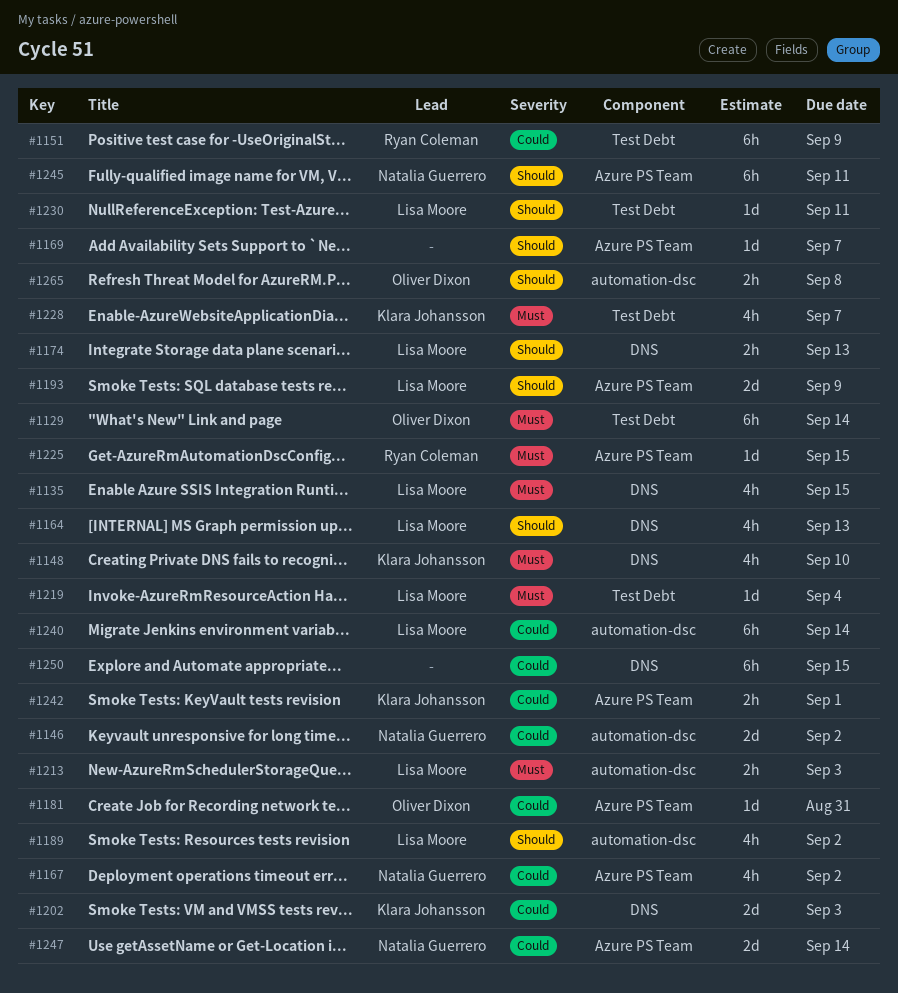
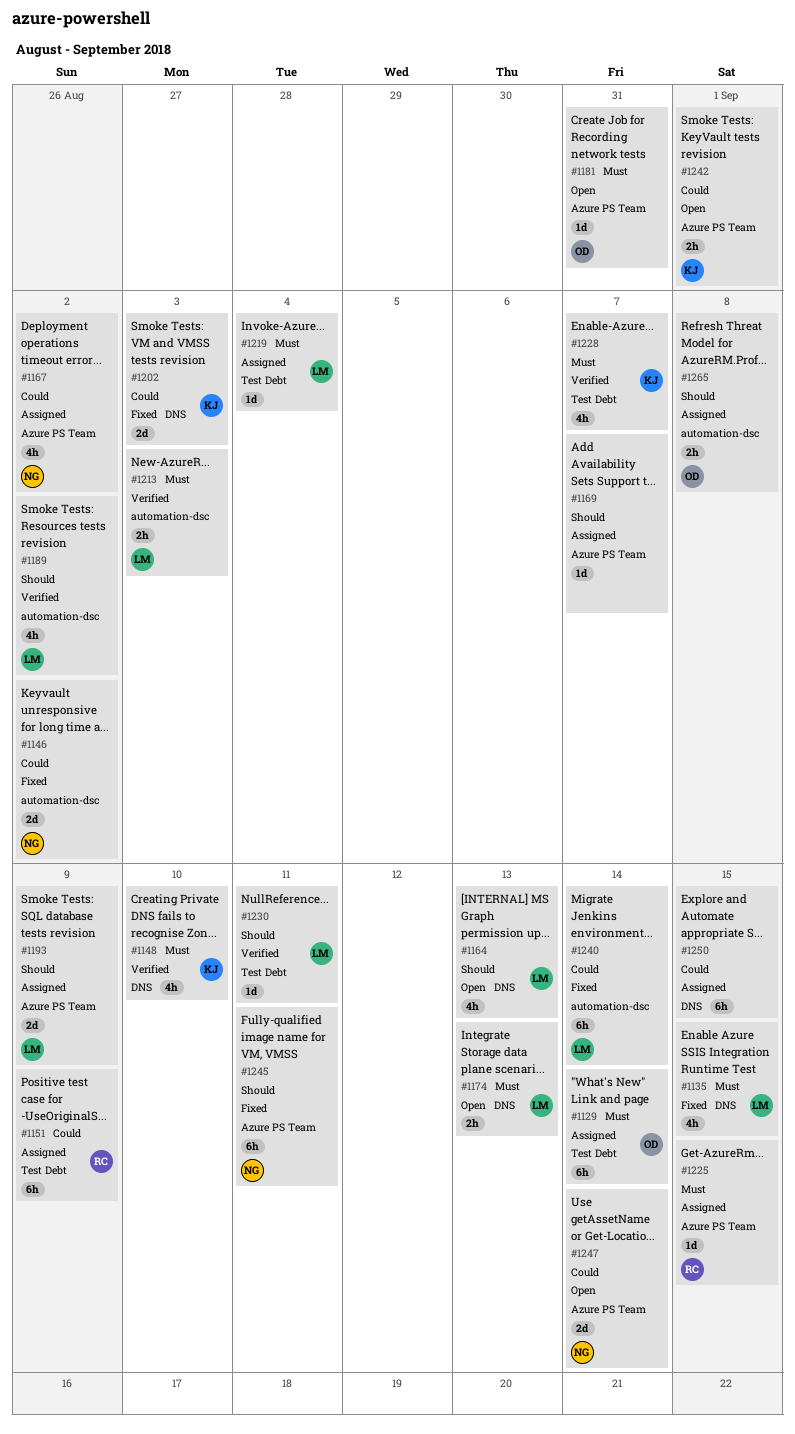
#1174, priority: Should -> Must
#1181, priority: Could -> Must

